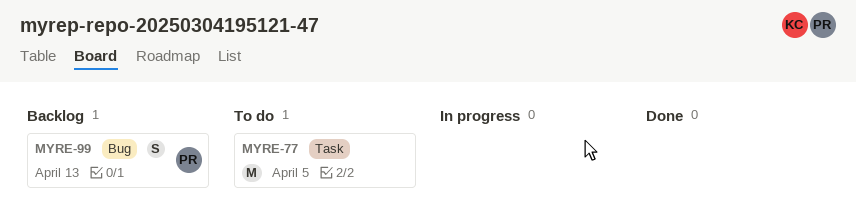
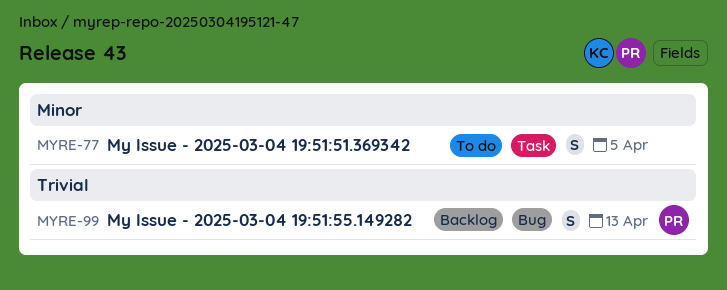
MYRE-77, estimate: M -> S

